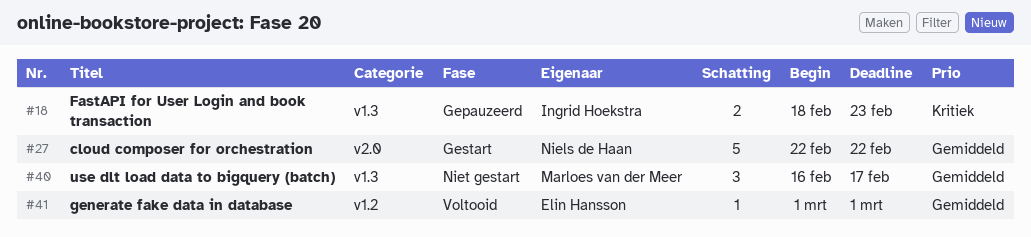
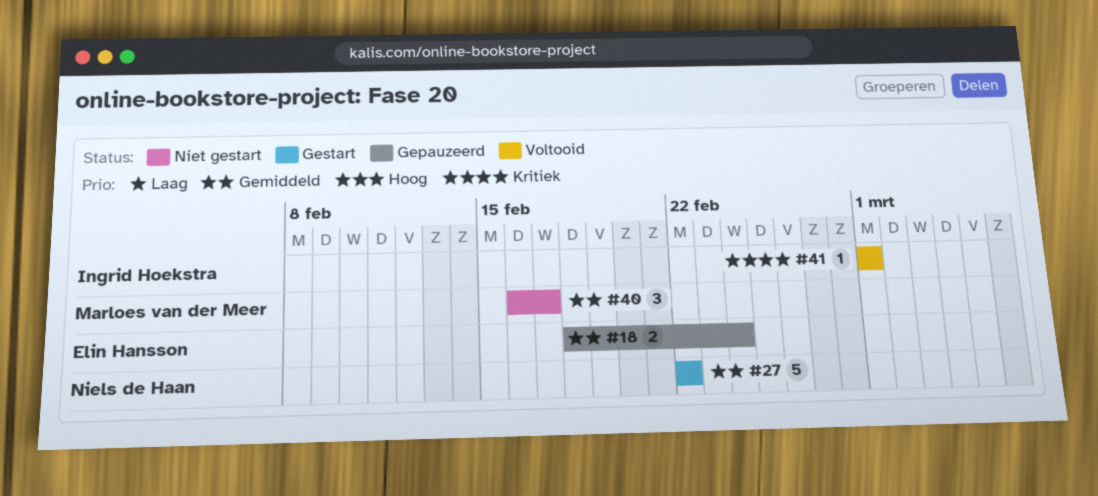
#18, owner: Ingrid Hoekstra -> Elin Hansson
#18, priority: Kritiek -> Gemiddeld
#18, due: Feb 23 -> Feb 24
#41, owner: Elin Hansson -> Ingrid Hoekstra
#41, priority: Gemiddeld -> Kritiek

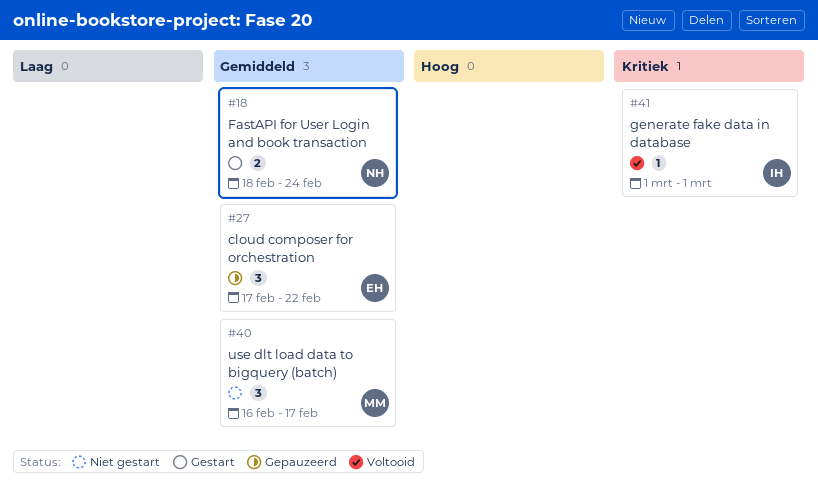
#18, status: Gepauzeerd -> Gestart
#18, owner: Elin Hansson -> Niels de Haan
#27, status: Gestart -> Gepauzeerd
#27, owner: Niels de Haan -> Elin Hansson
#27, estimate: 5 -> 3
#27, start: Feb 22 -> Feb 17

